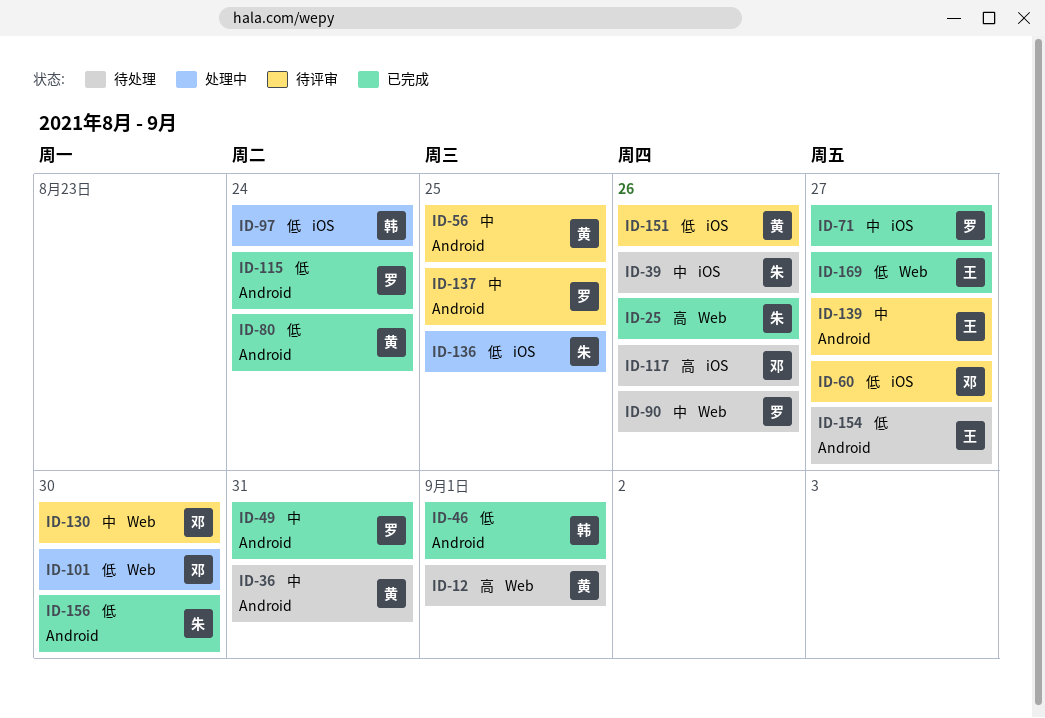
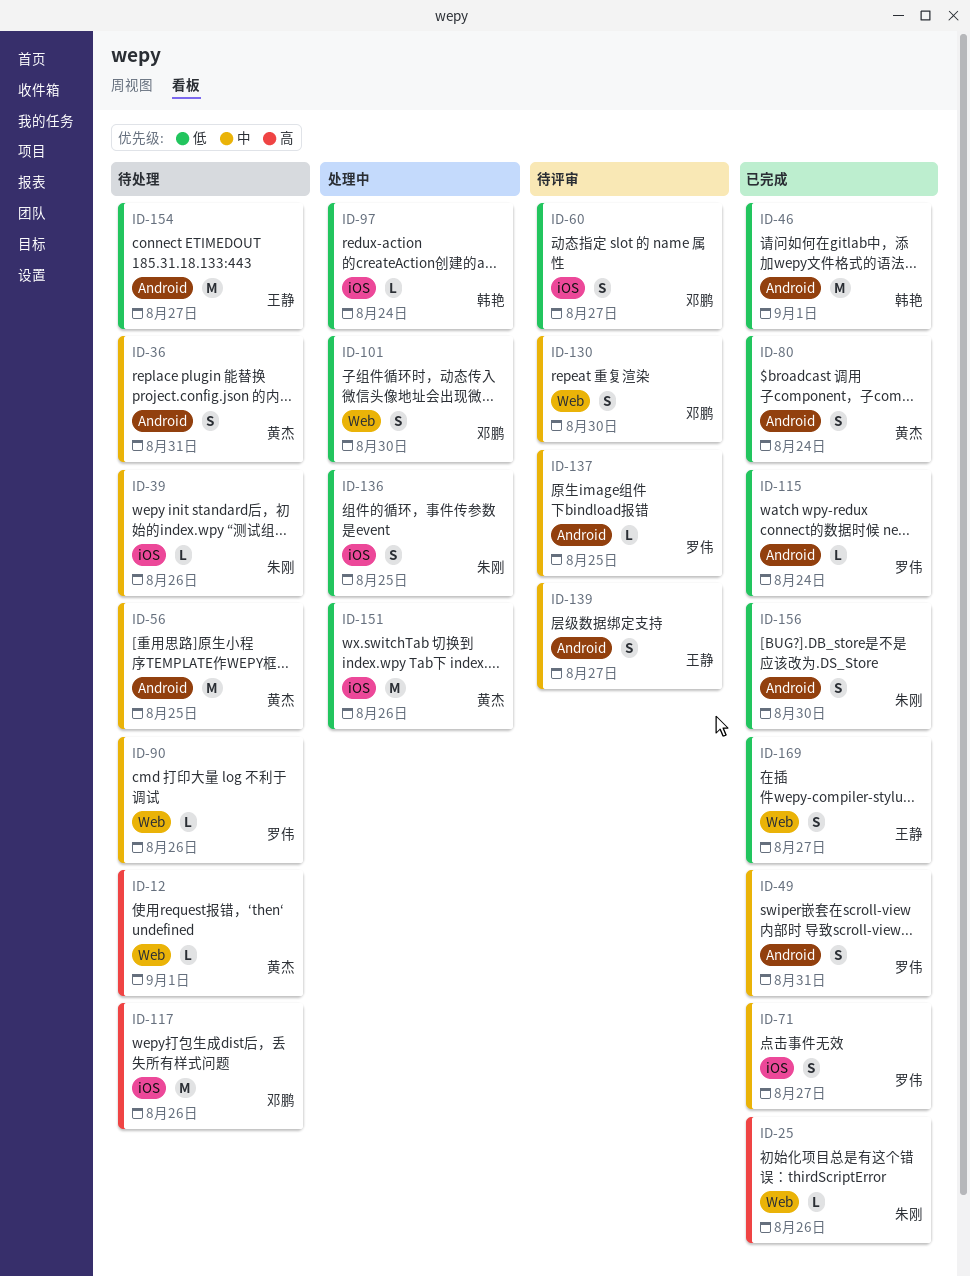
ID-56, status: 待评审 -> 待处理
ID-151, status: 待评审 -> 处理中

